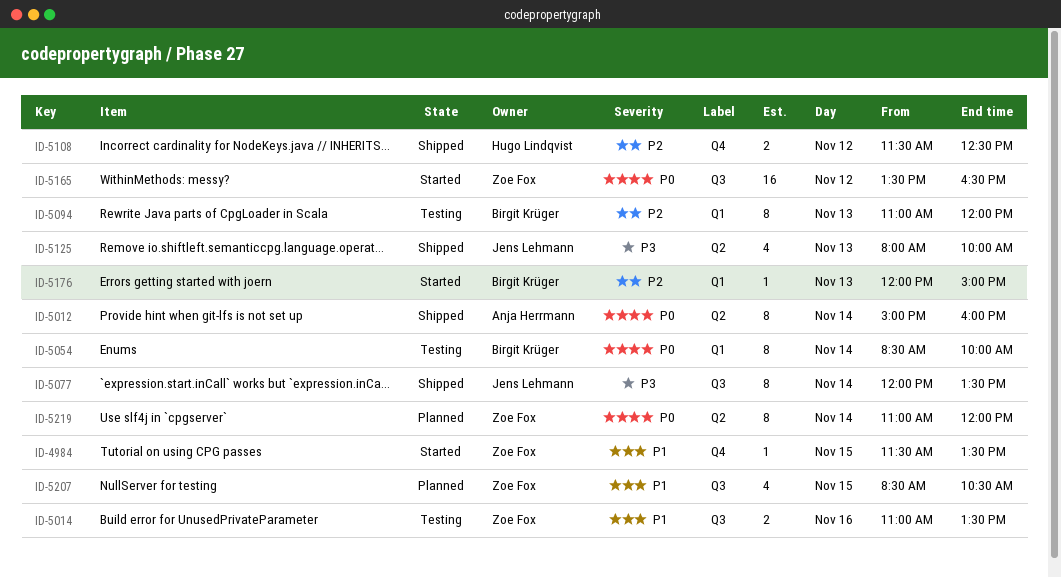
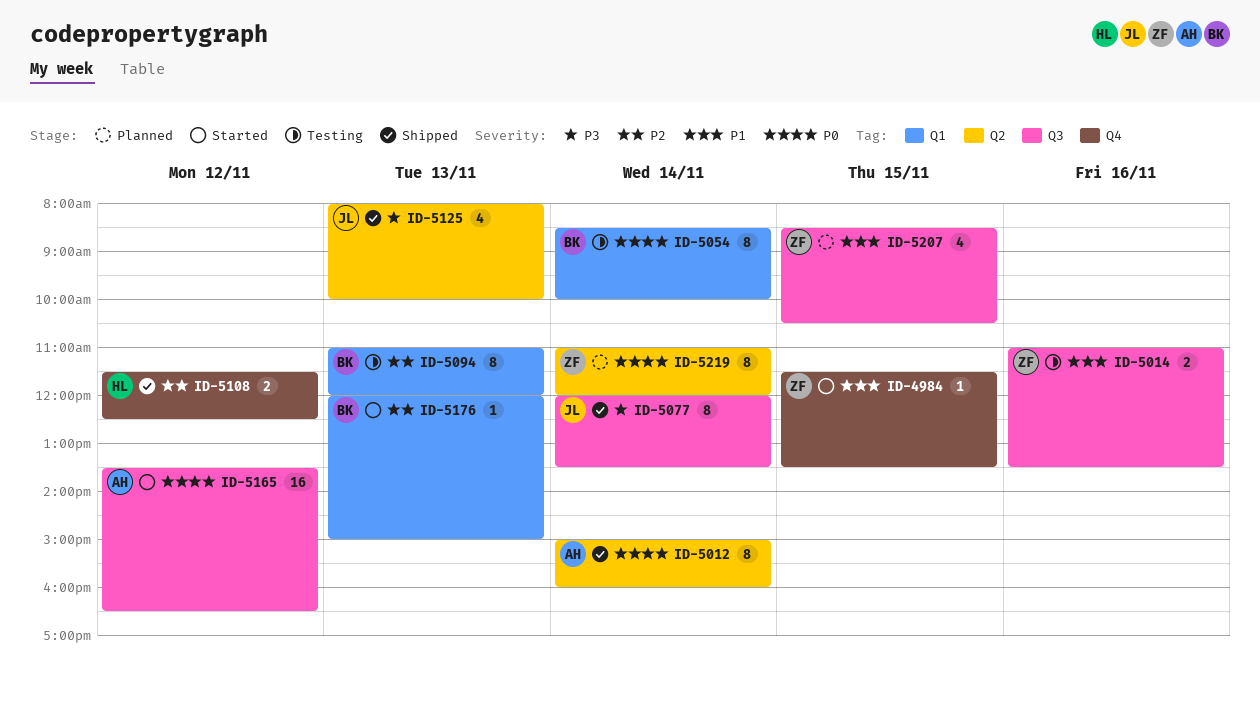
ID-5165, owner: Zoe Fox -> Anja Herrmann

